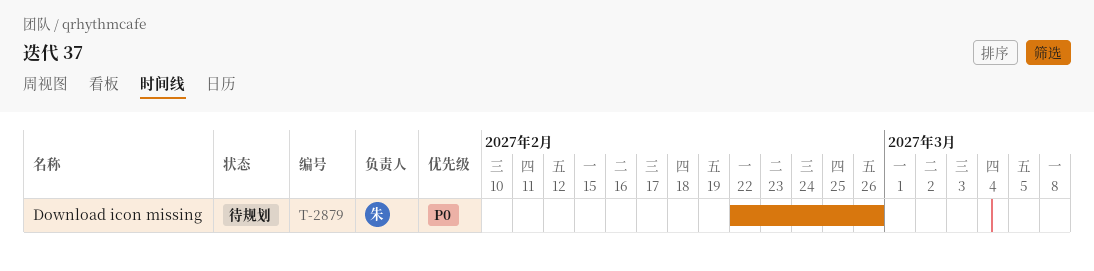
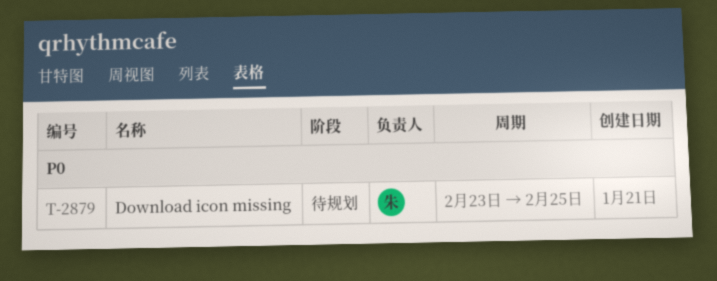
T-2879, start: Feb 22 -> Feb 23
T-2879, due: Feb 26 -> Feb 25

